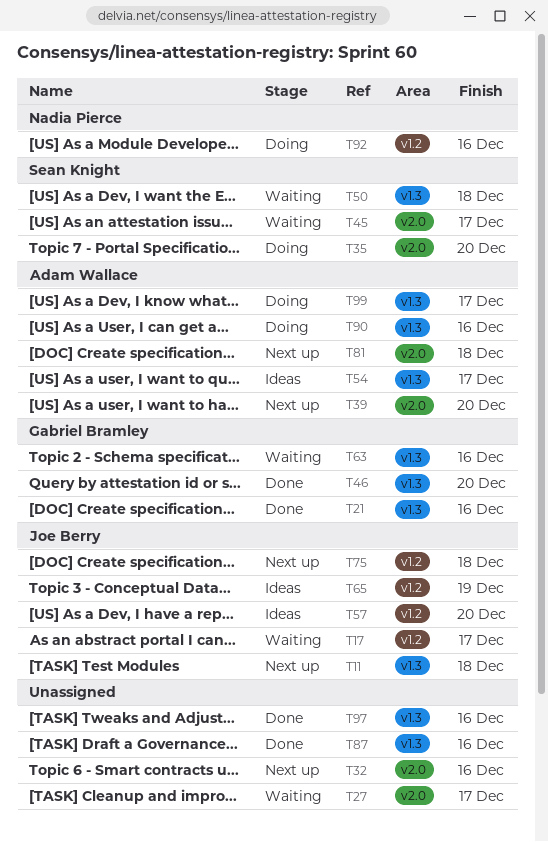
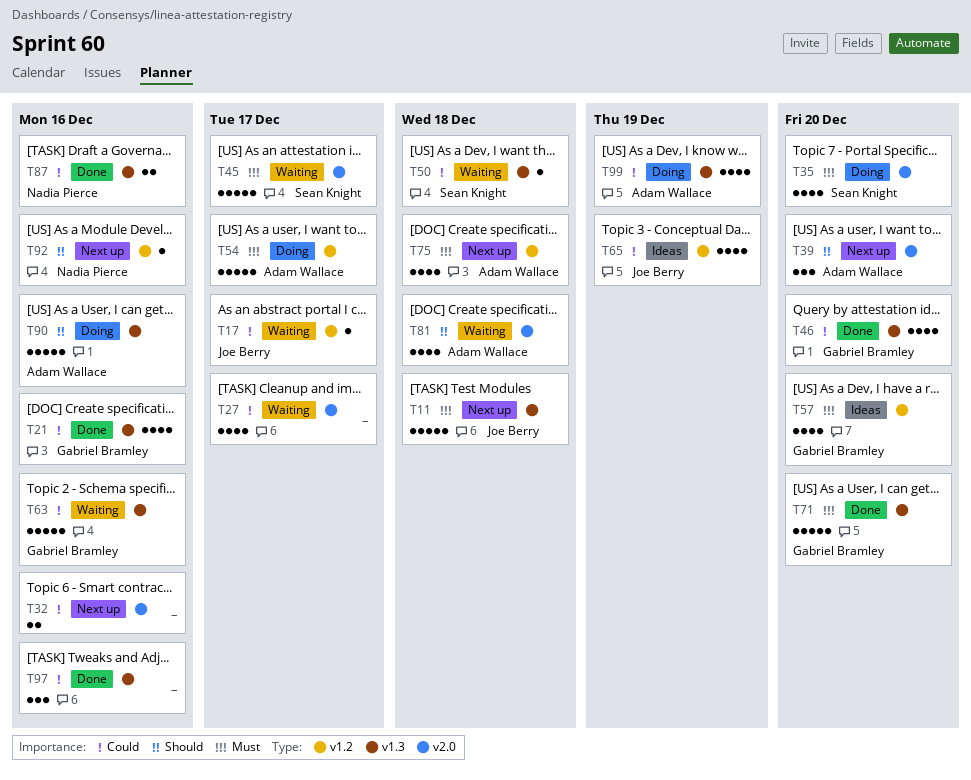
T54, status: Ideas -> Doing
T54, label: v1.3 -> v1.2
T57, owner: Joe Berry -> Gabriel Bramley
T71: none -> present
T75, owner: Joe Berry -> Adam Wallace
T81, status: Next up -> Waiting
T87, owner: none -> Nadia Pierce
T92, status: Doing -> Next up
T99, due: Dec 17 -> Dec 19

